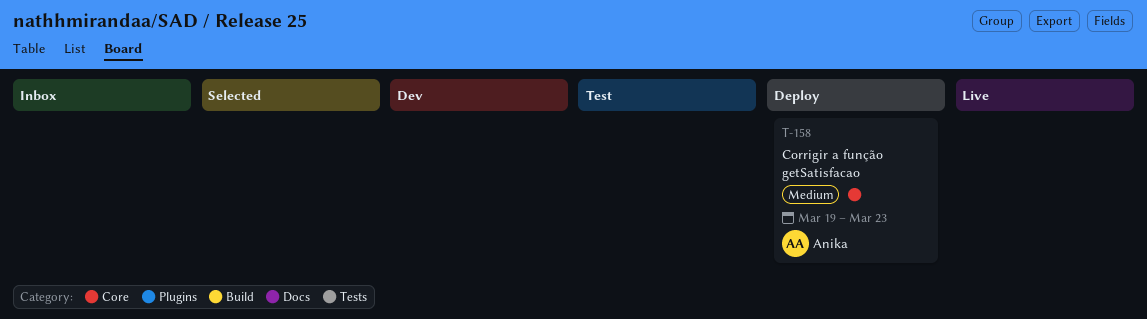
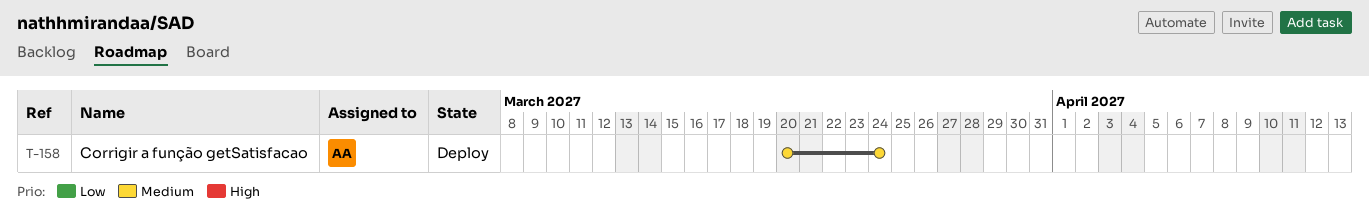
T-158, start: Mar 19 -> Mar 20
T-158, due: Mar 23 -> Mar 24

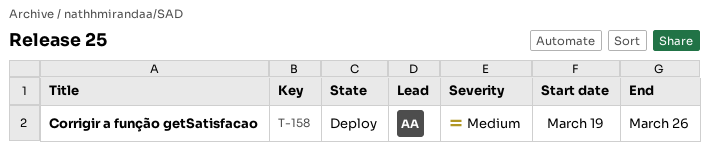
T-158, start: Mar 20 -> Mar 19
T-158, due: Mar 24 -> Mar 26

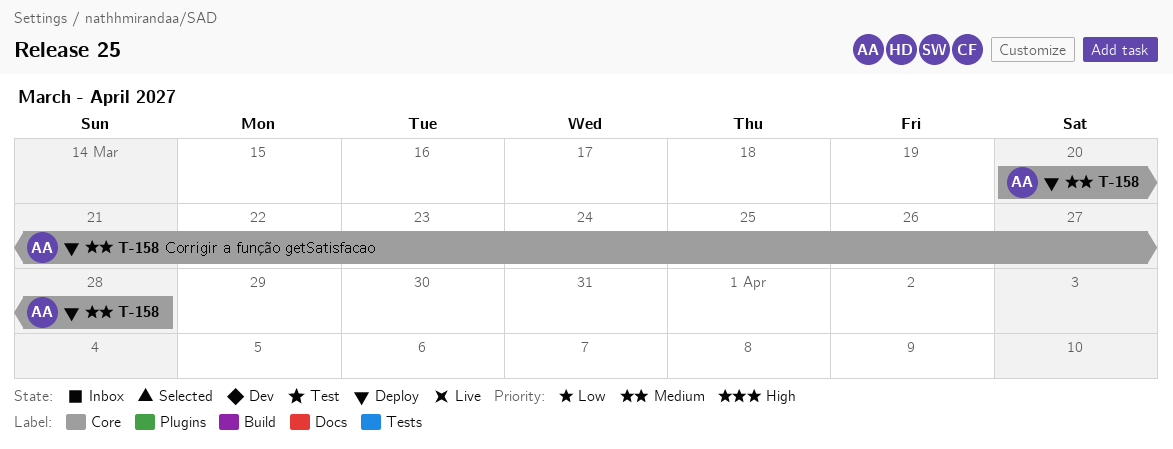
T-158, start: Mar 19 -> Mar 20
T-158, due: Mar 26 -> Mar 28

